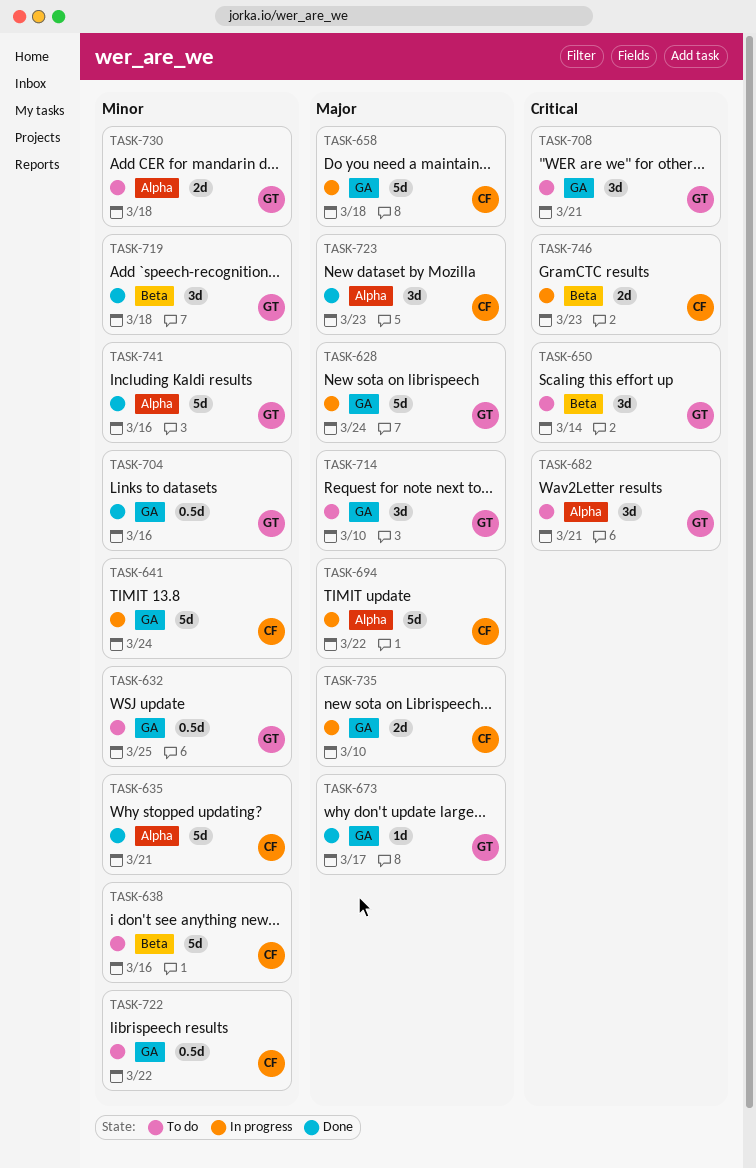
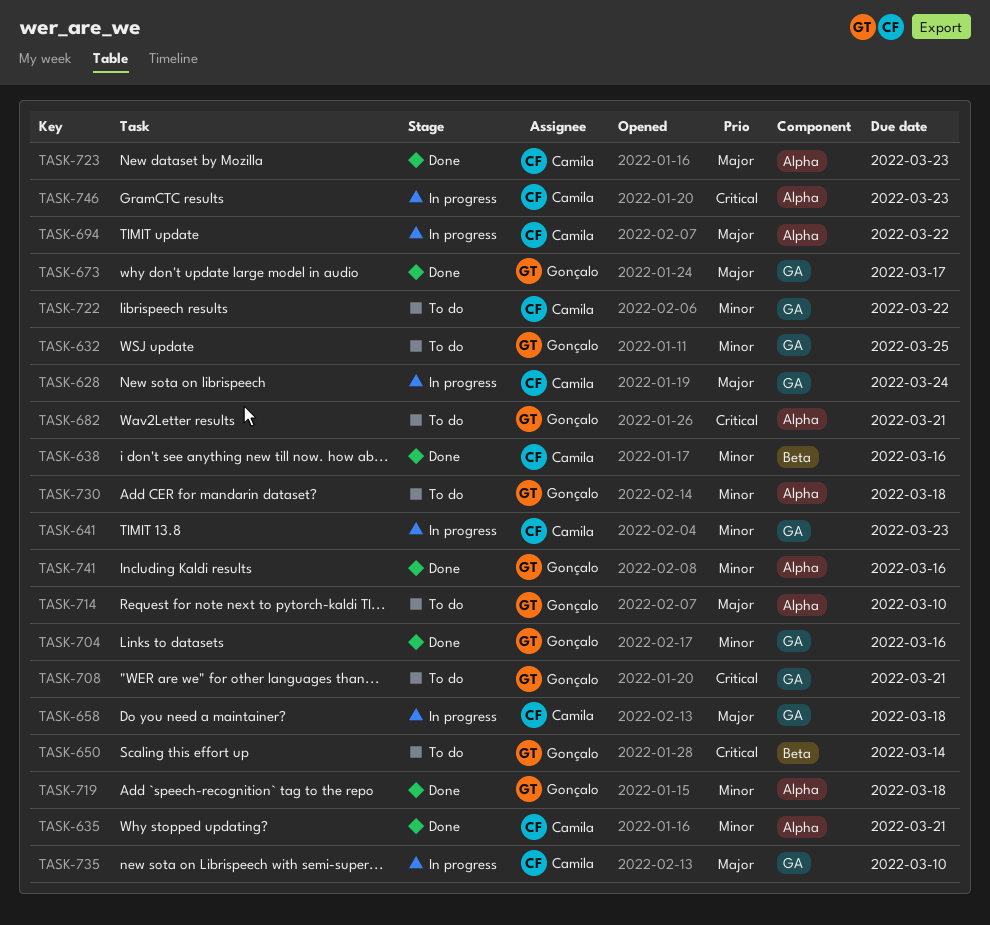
TASK-628, owner: Gonçalo -> Camila
TASK-638, status: To do -> Done
TASK-641, due: Mar 24 -> Mar 23
TASK-714, label: GA -> Alpha
TASK-719, label: Beta -> Alpha
TASK-746, label: Beta -> Alpha

